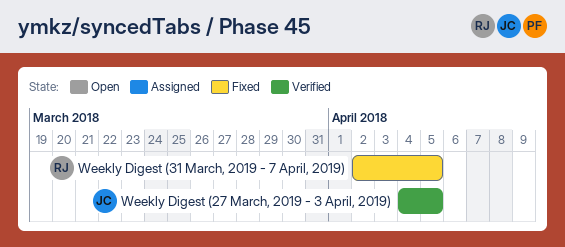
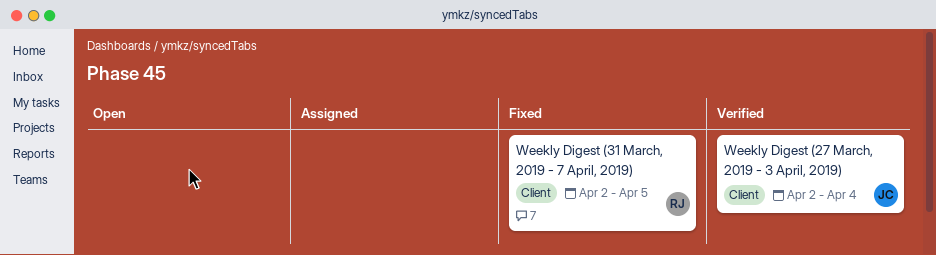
Weekly Digest (27 March, 2019 - 3 April, 2019), start: Apr 4 -> Apr 2
Weekly Digest (27 March, 2019 - 3 April, 2019), due: Apr 5 -> Apr 4

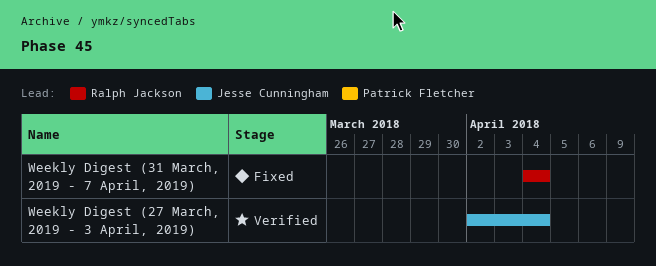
Weekly Digest (31 March, 2019 - 7 April, 2019), start: Apr 2 -> Apr 4
Weekly Digest (31 March, 2019 - 7 April, 2019), due: Apr 5 -> Apr 4

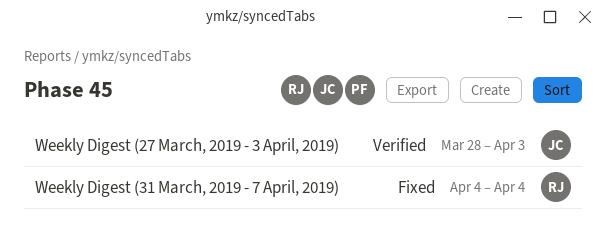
Weekly Digest (27 March, 2019 - 3 April, 2019), start: Apr 2 -> Mar 28
Weekly Digest (27 March, 2019 - 3 April, 2019), due: Apr 4 -> Apr 3

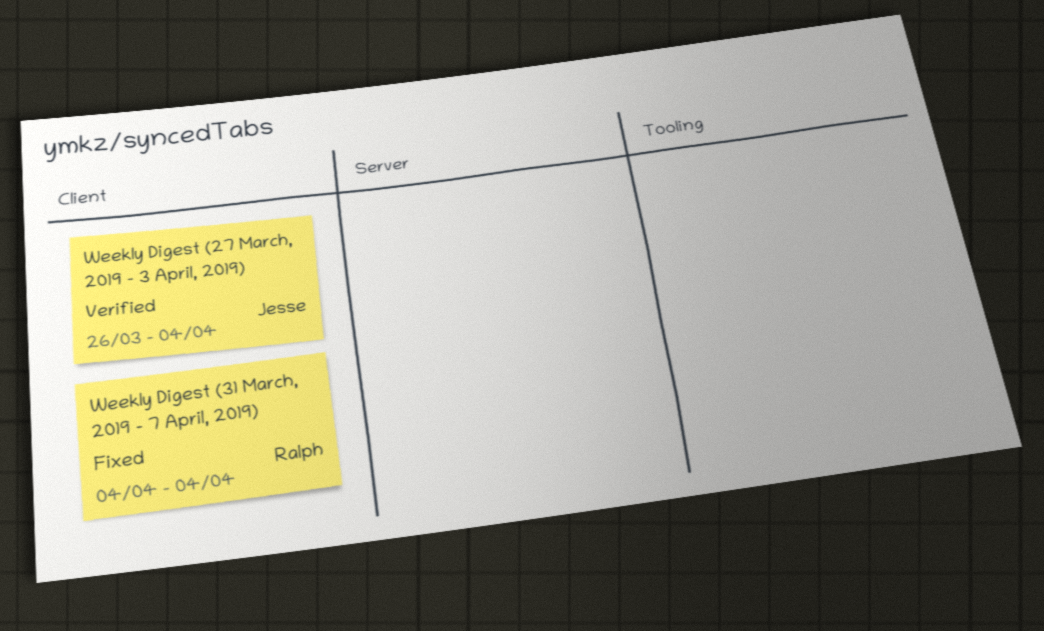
Weekly Digest (27 March, 2019 - 3 April, 2019), start: Mar 28 -> Mar 26
Weekly Digest (27 March, 2019 - 3 April, 2019), due: Apr 3 -> Apr 4

